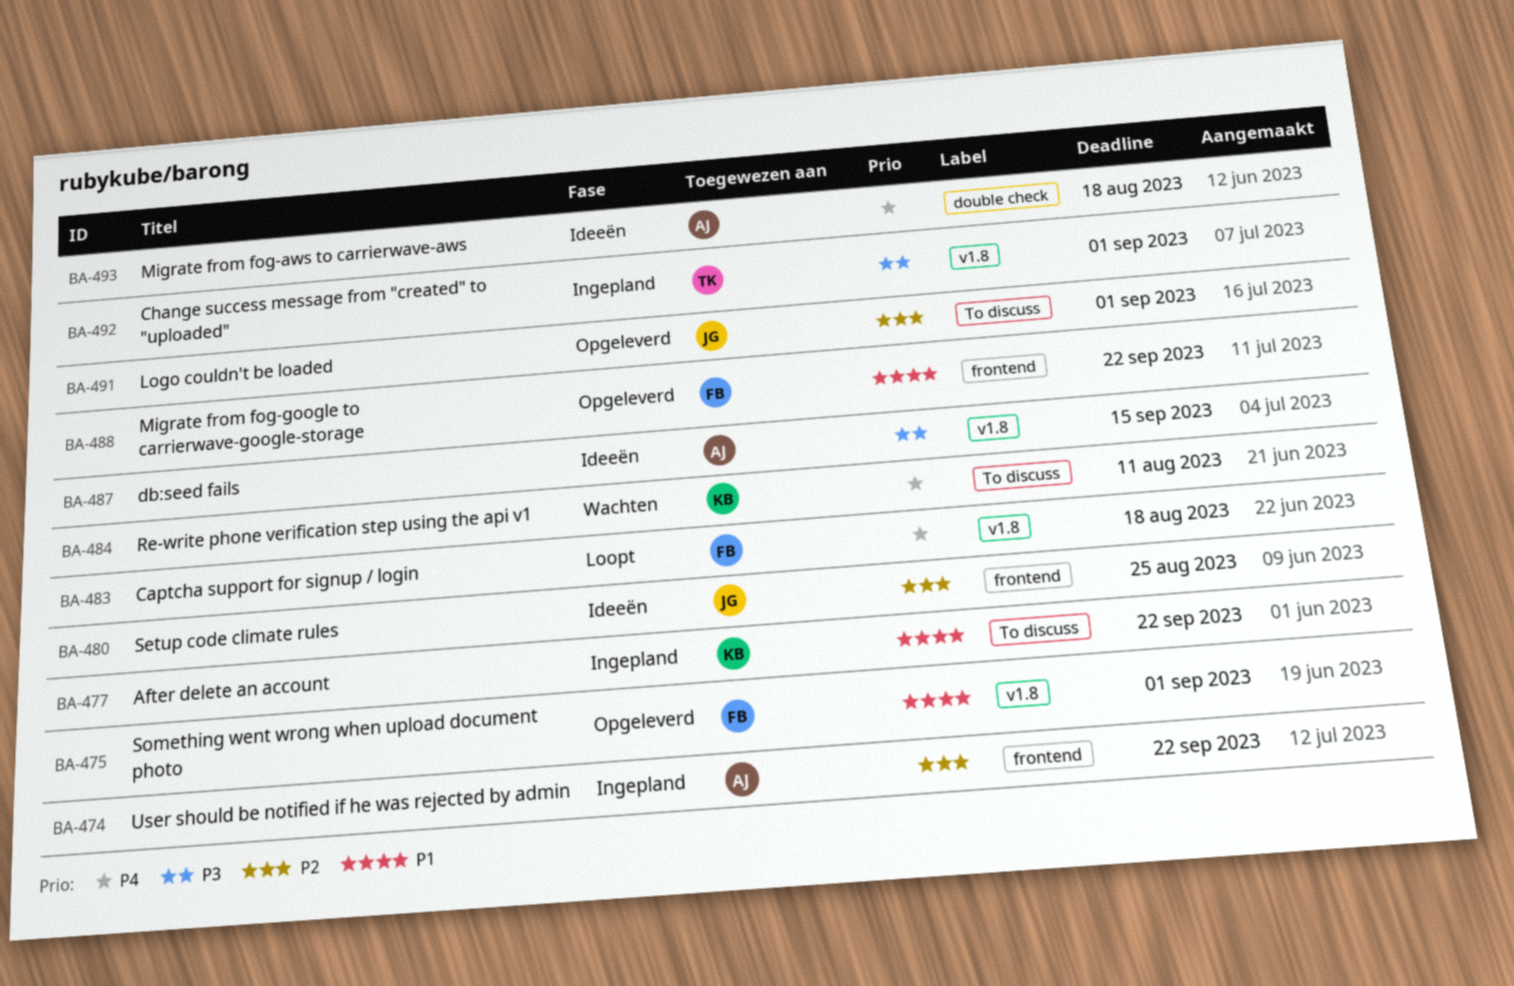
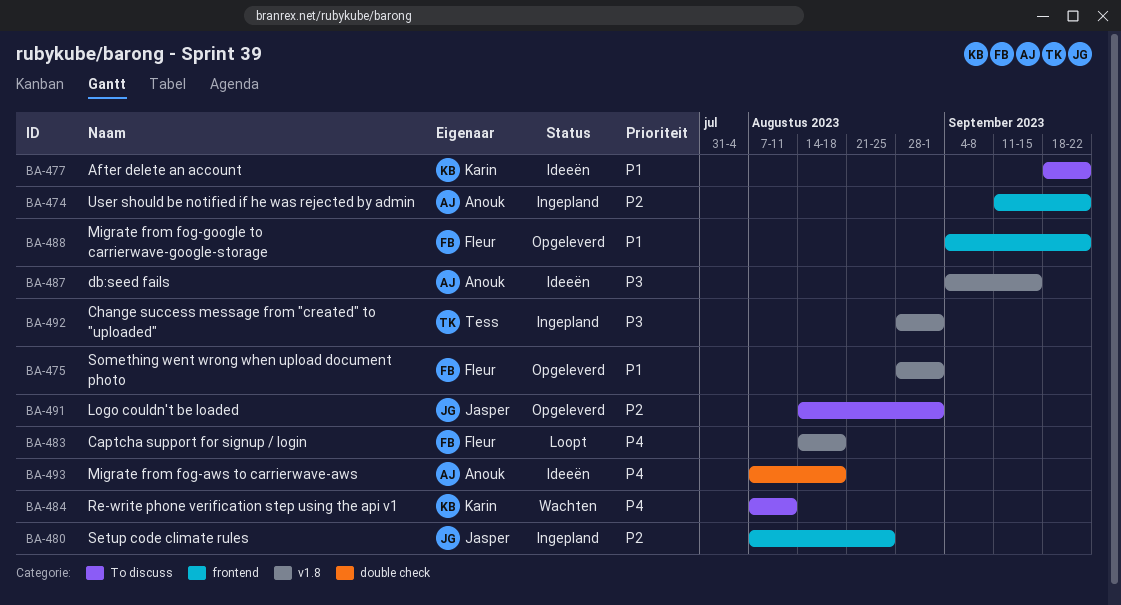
BA-477, status: Ingepland -> Ideeën
BA-480, status: Ideeën -> Ingepland

